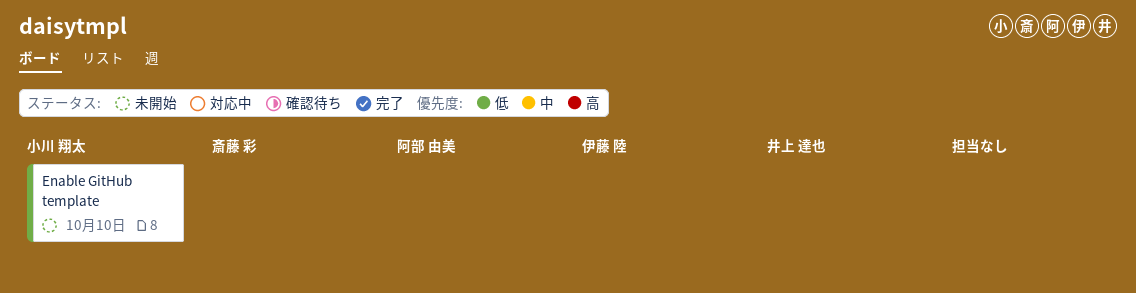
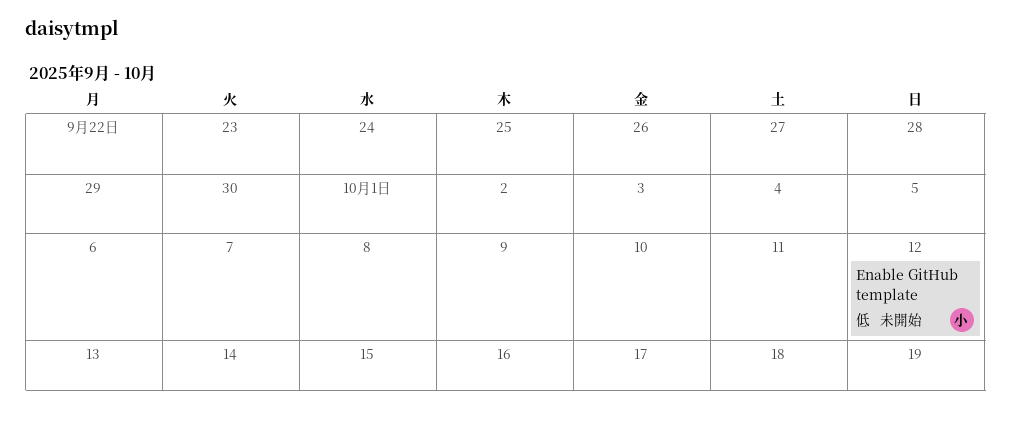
Enable GitHub template, due: Oct 10 -> Oct 12

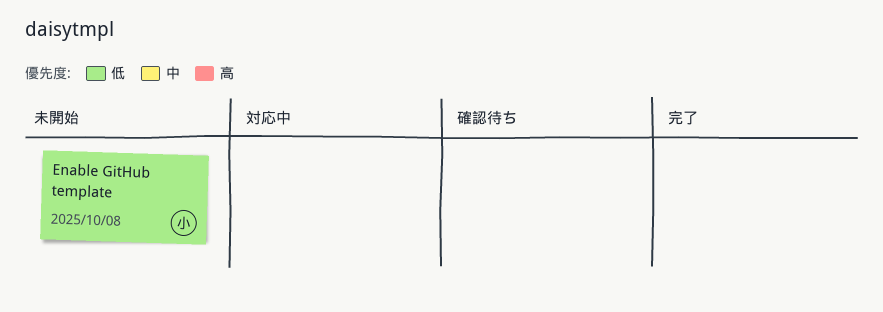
Enable GitHub template, due: Oct 12 -> Oct 8

